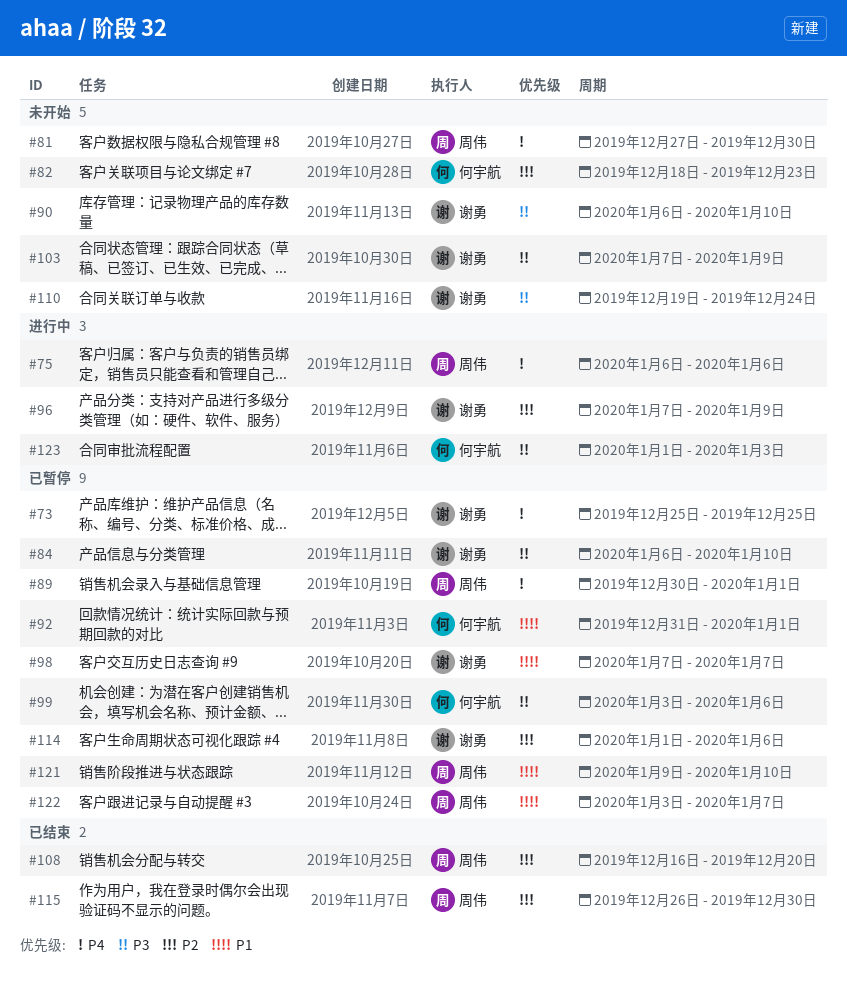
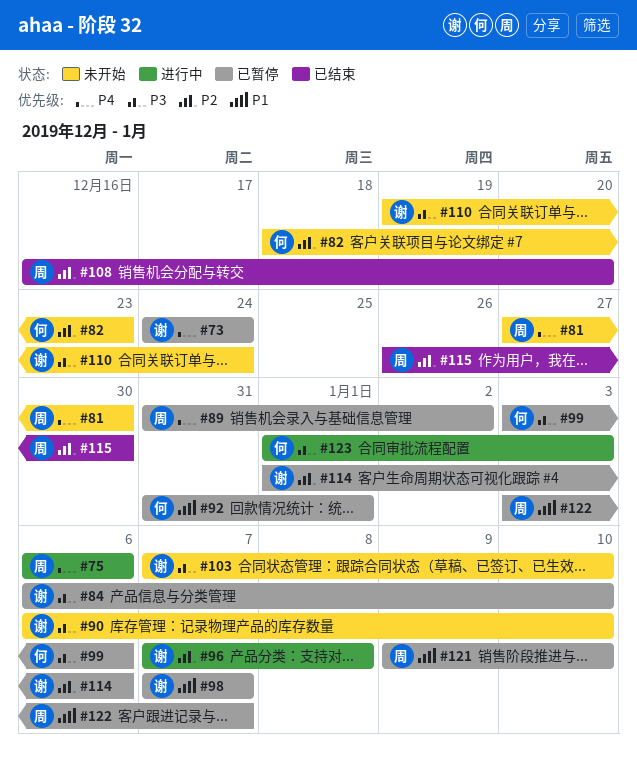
#73, start: Dec 25 -> Dec 24
#73, due: Dec 25 -> Dec 24
#89, start: Dec 30 -> Dec 31
#89, due: Jan 1 -> Jan 2
#96, due: Jan 9 -> Jan 8
#103, due: Jan 9 -> Jan 10

